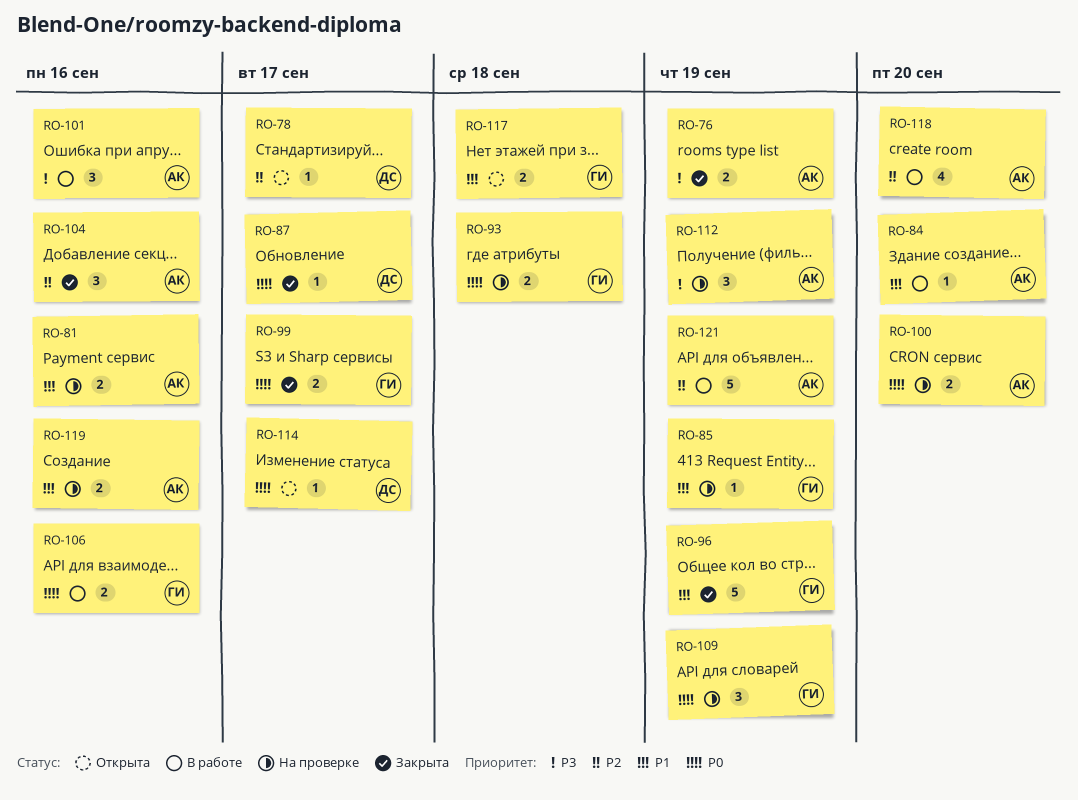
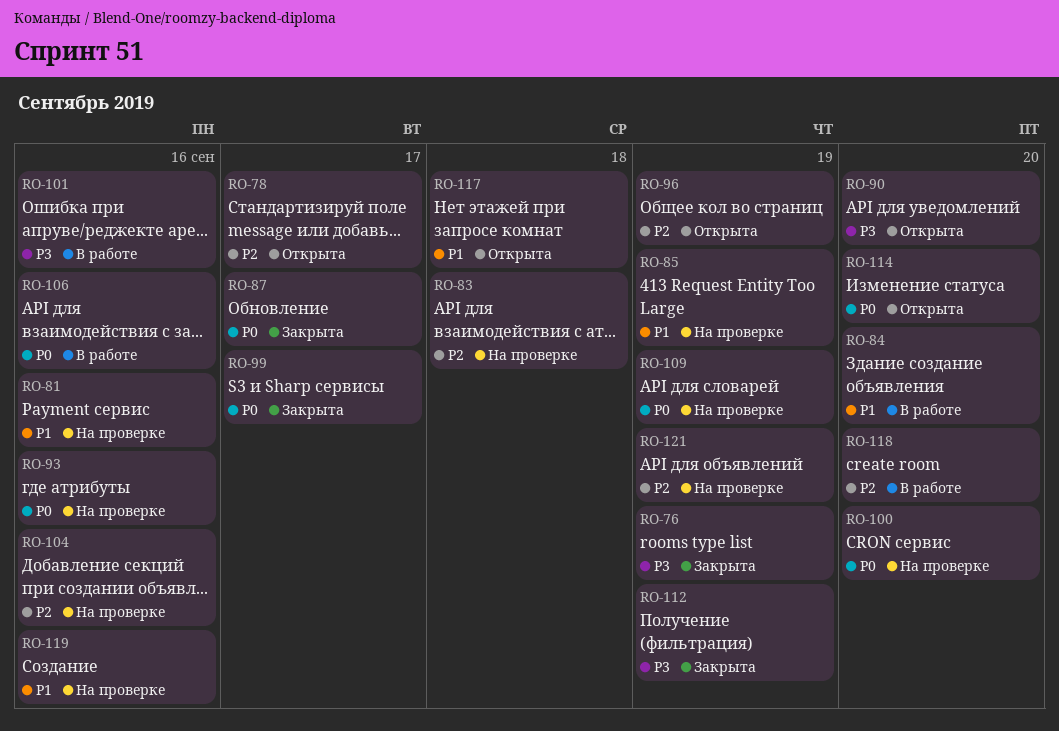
RO-83: none -> present
RO-90: none -> present
RO-93, due: Sep 18 -> Sep 16
RO-96, status: Закрыта -> Открыта
RO-96, priority: P1 -> P2
RO-104, status: Закрыта -> На проверке
RO-112, status: На проверке -> Закрыта
RO-114, due: Sep 17 -> Sep 20
RO-121, status: В работе -> На проверке

